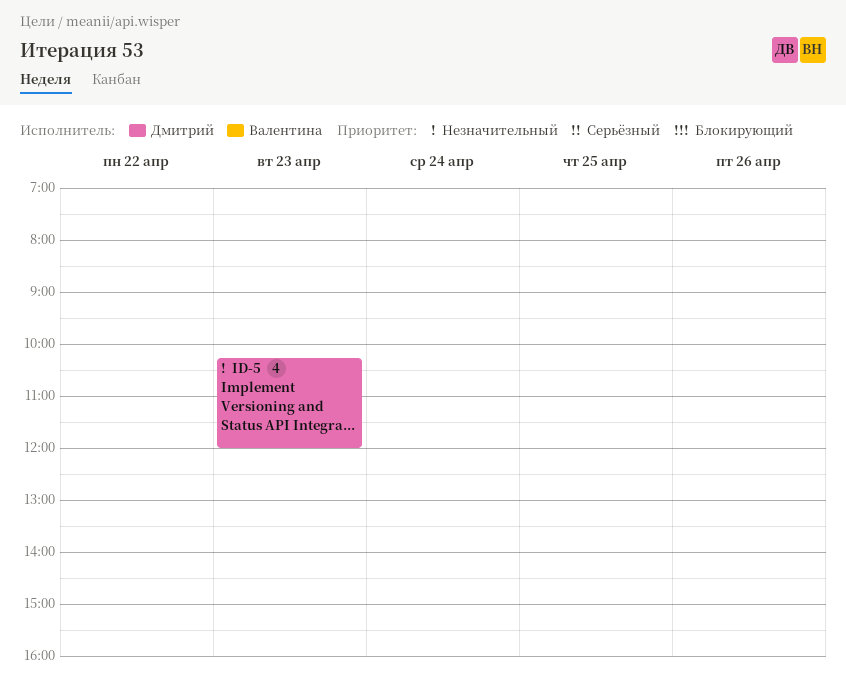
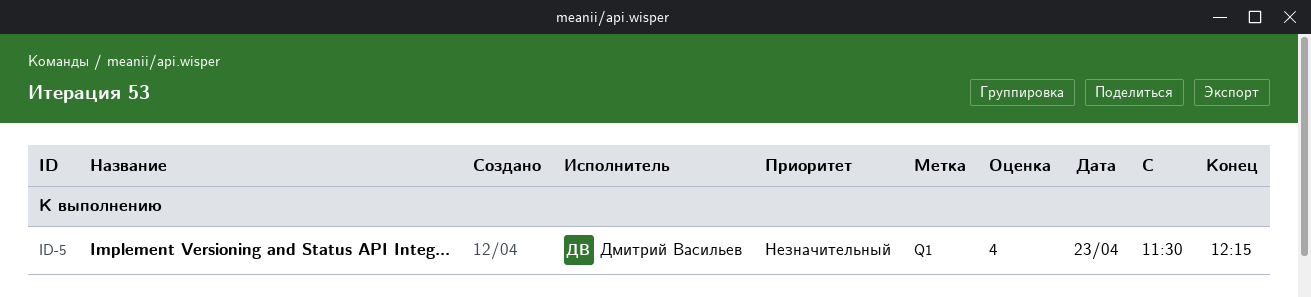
ID-5, begins: 10:15 -> 11:30
ID-5, ends: 12:00 -> 12:15

